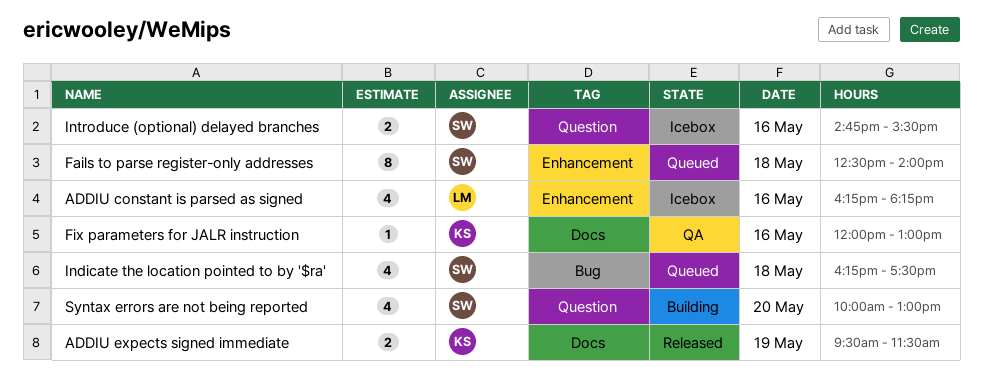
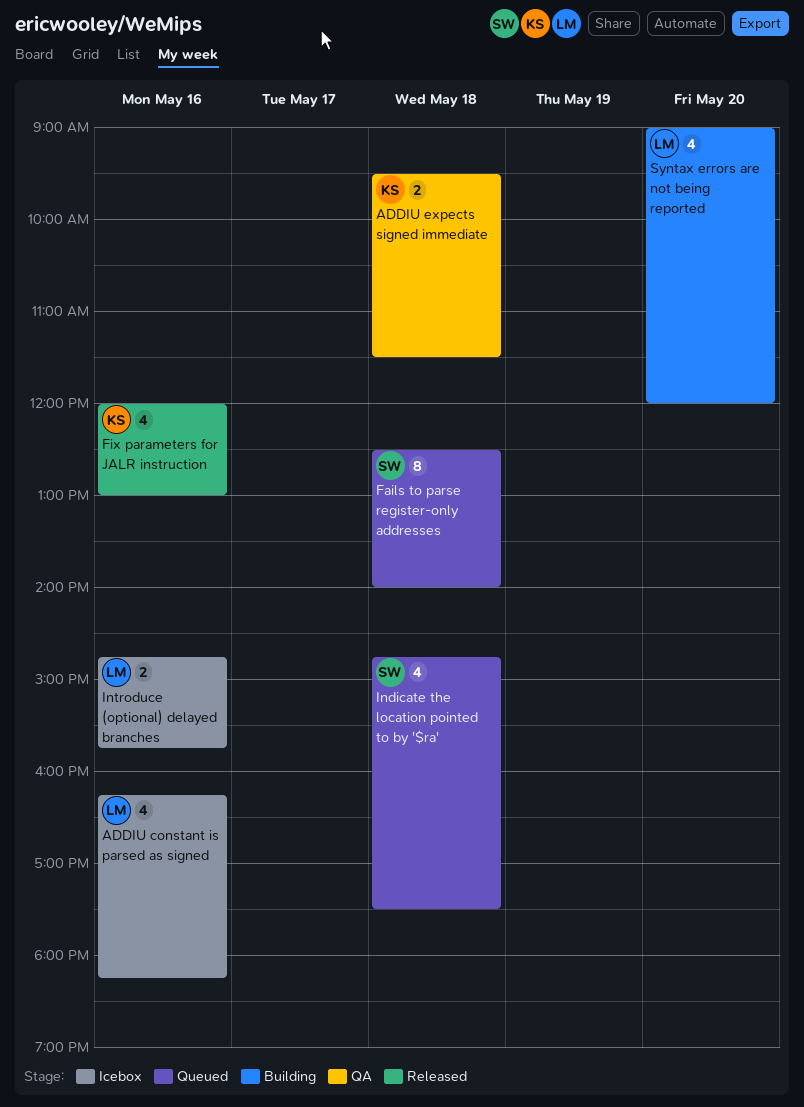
ADDIU expects signed immediate, status: Released -> QA
ADDIU expects signed immediate, day: May 19 -> May 18
Fix parameters for JALR instruction, status: QA -> Released
Fix parameters for JALR instruction, estimate: 1 -> 4
Indicate the location pointed to by '$ra', begins: 16:15 -> 14:45
Introduce (optional) delayed branches, owner: SW -> LM
Introduce (optional) delayed branches, ends: 15:30 -> 15:45
Syntax errors are not being reported, owner: SW -> LM
Syntax errors are not being reported, begins: 10:00 -> 09:00
Syntax errors are not being reported, ends: 13:00 -> 12:00

